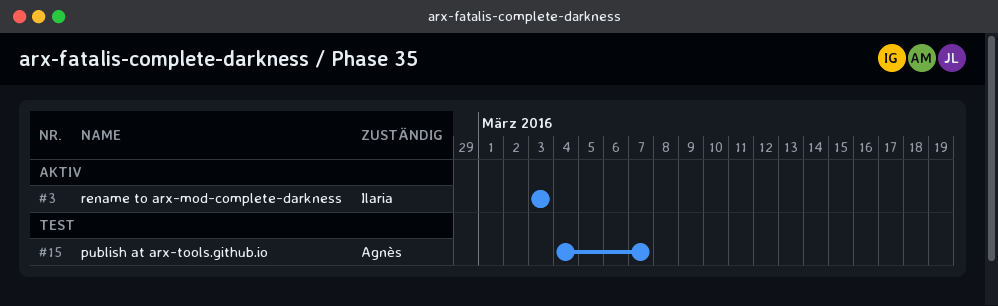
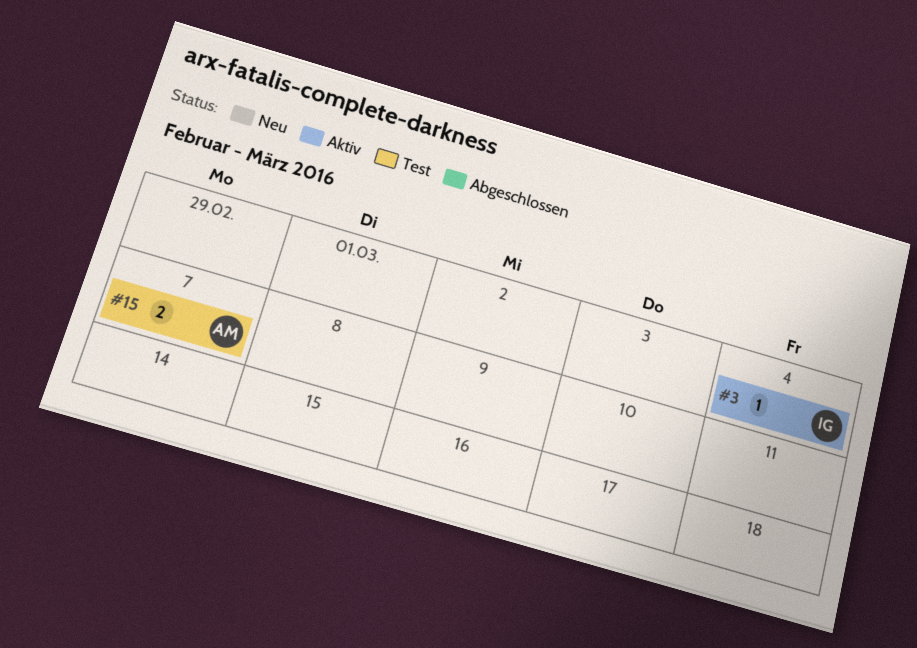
#3, due: Mar 3 -> Mar 4

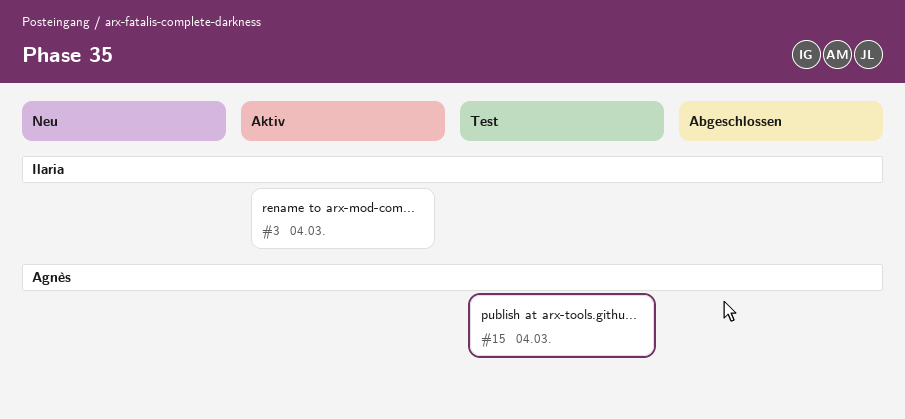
#15, due: Mar 7 -> Mar 4

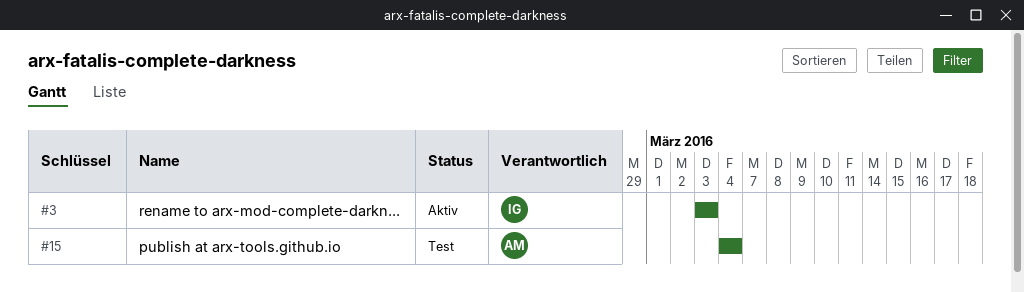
#3, due: Mar 4 -> Mar 3

